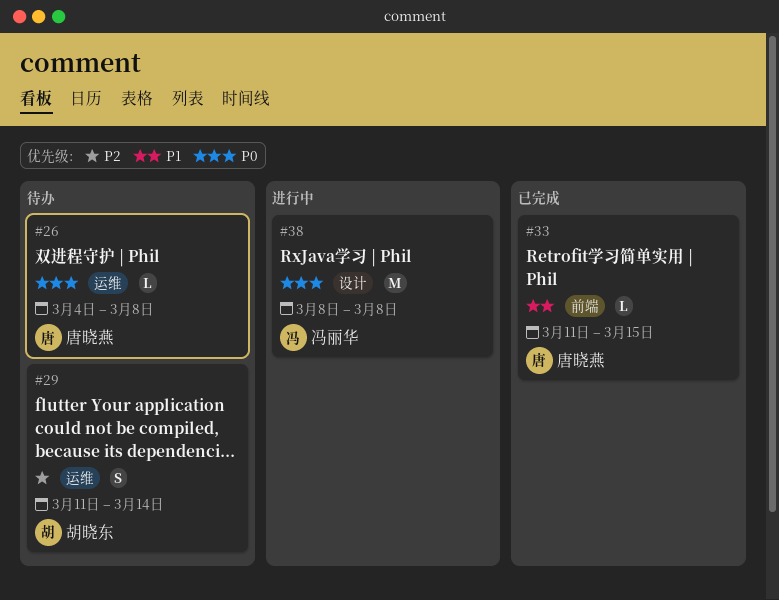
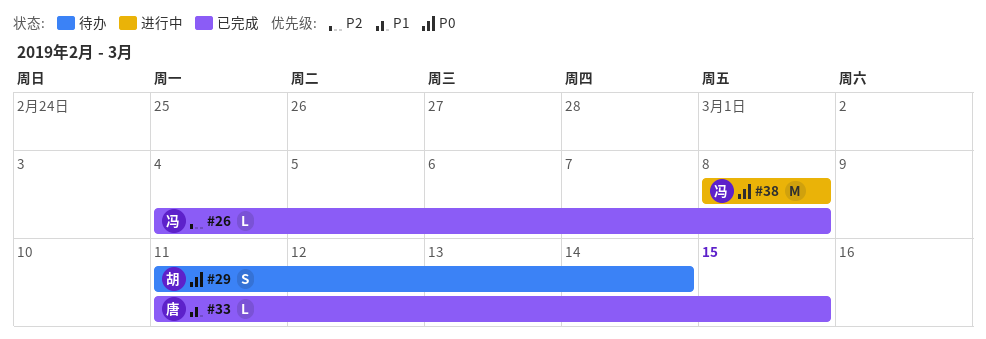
#26, status: 待办 -> 已完成
#26, owner: 唐晓燕 -> 冯丽华
#26, priority: P0 -> P2
#29, priority: P2 -> P0

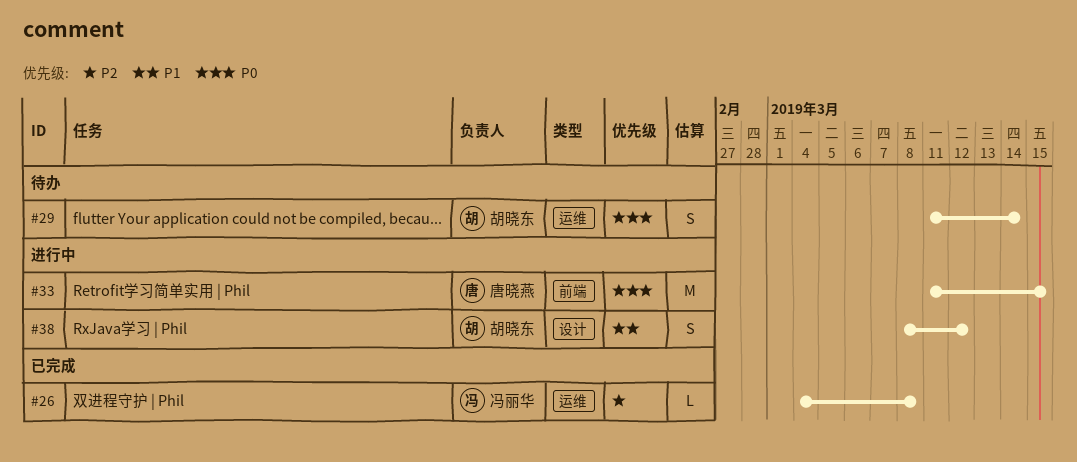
#33, status: 已完成 -> 进行中
#33, priority: P1 -> P0
#33, estimate: L -> M
#38, owner: 冯丽华 -> 胡晓东
#38, priority: P0 -> P1
#38, estimate: M -> S
#38, due: Mar 8 -> Mar 12

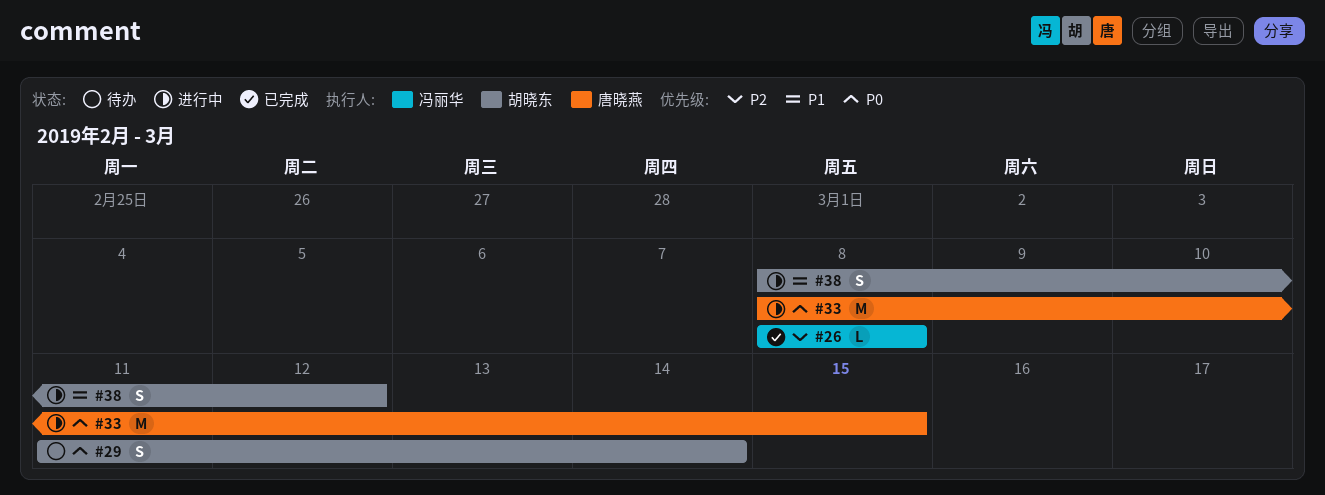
#26, start: Mar 4 -> Mar 8
#33, start: Mar 11 -> Mar 8

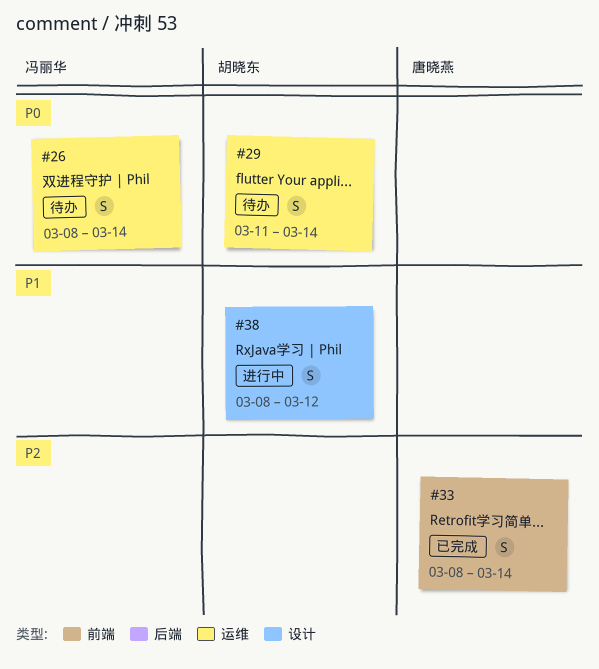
#26, status: 已完成 -> 待办
#26, priority: P2 -> P0
#26, estimate: L -> S
#26, due: Mar 8 -> Mar 14
#33, status: 进行中 -> 已完成
#33, priority: P0 -> P2
#33, estimate: M -> S
#33, due: Mar 15 -> Mar 14

